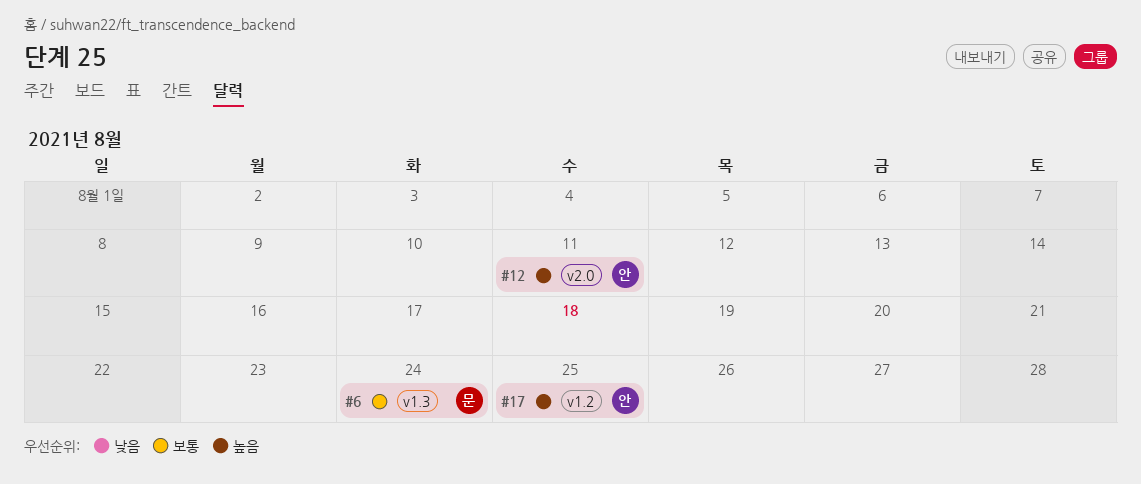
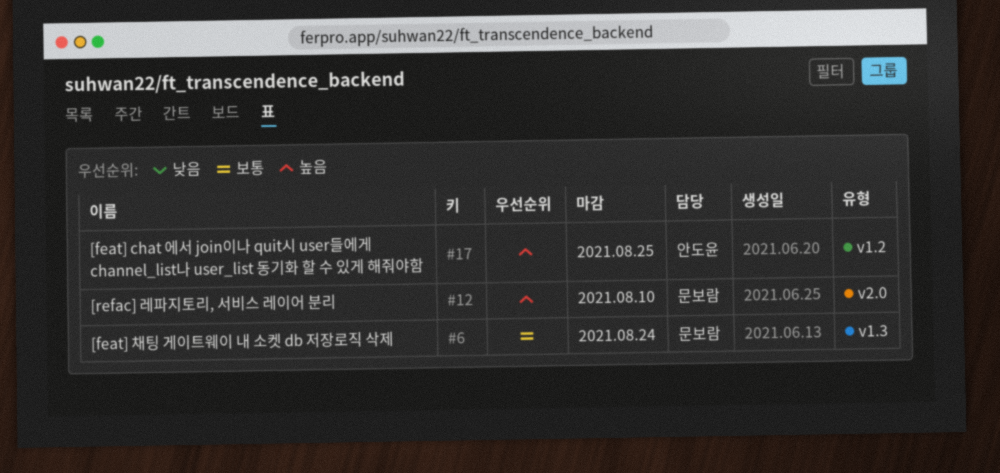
#12, owner: 안도윤 -> 문보람
#12, due: Aug 11 -> Aug 10

